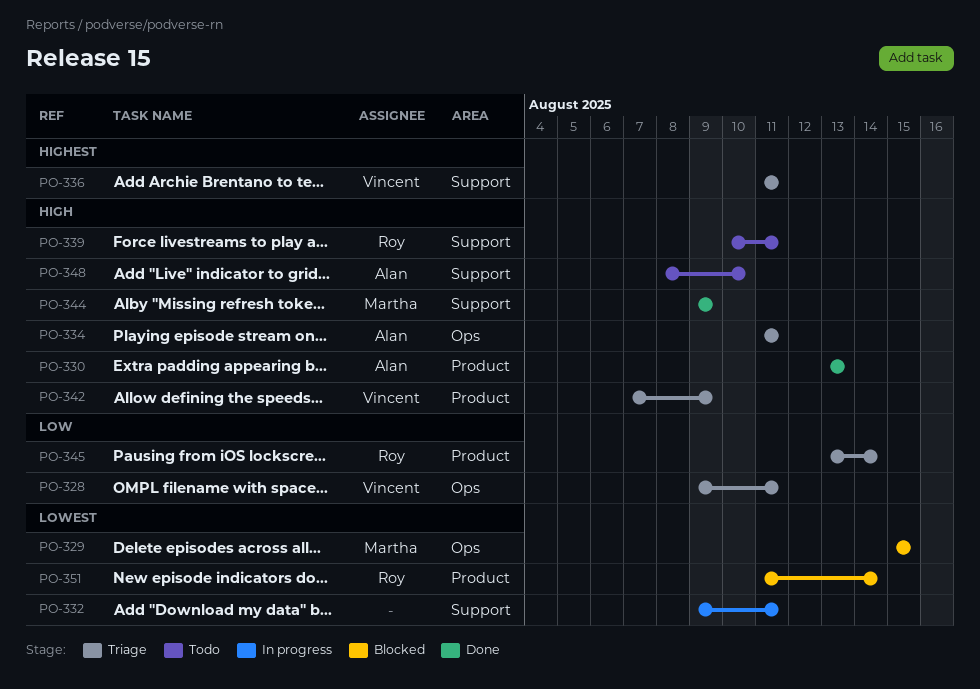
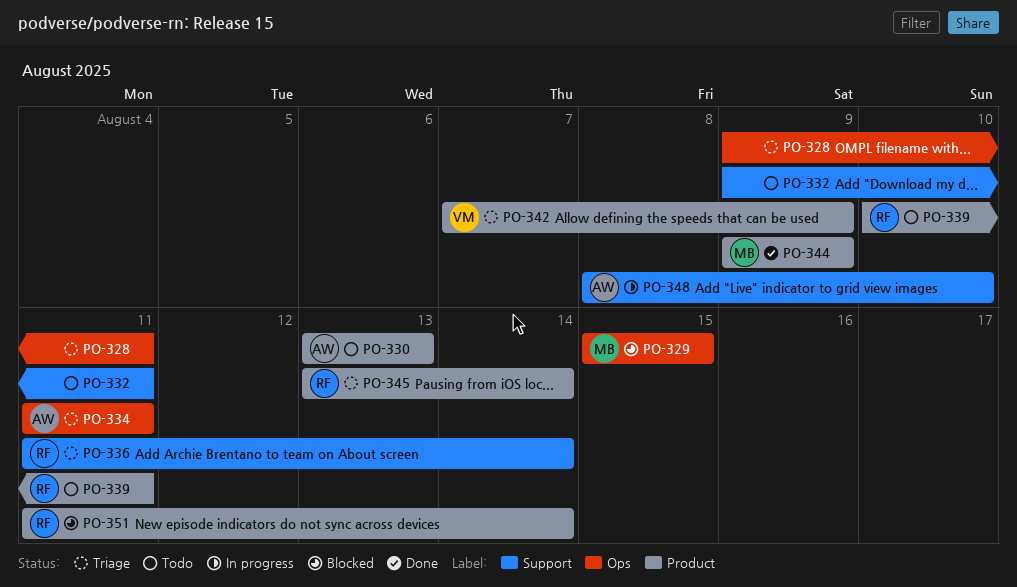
PO-328, owner: Vincent -> none
PO-330, status: Done -> Todo
PO-332, status: In progress -> Todo
PO-336, owner: Vincent -> Roy
PO-336, due: Aug 11 -> Aug 14
PO-339, label: Support -> Product
PO-344, label: Support -> Product
PO-348, status: Todo -> In progress

